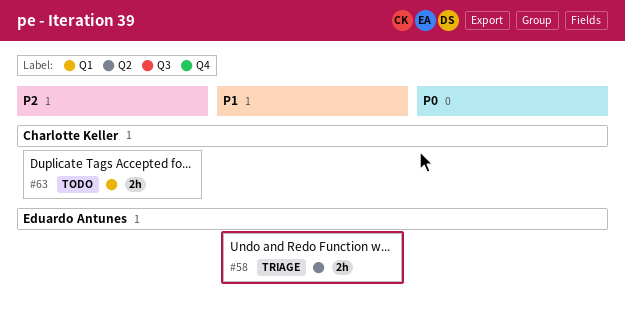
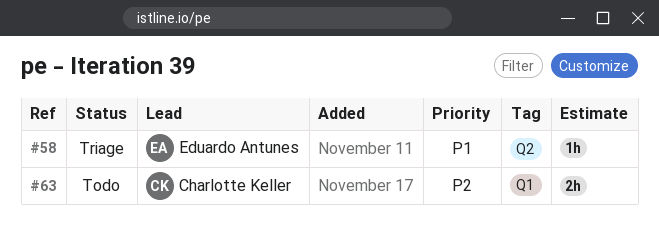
#58, estimate: 2h -> 1h

